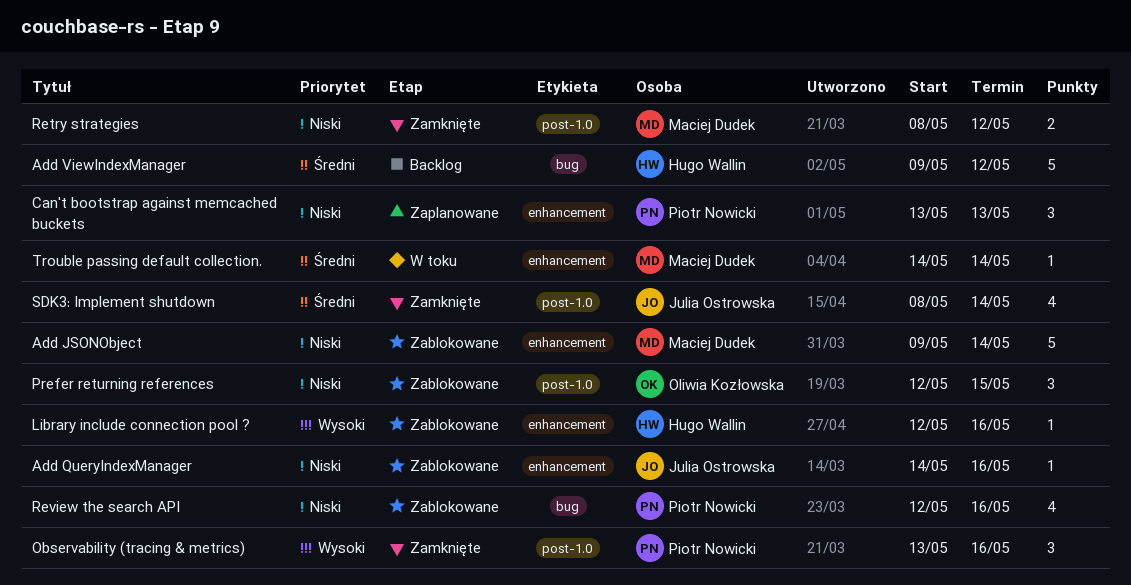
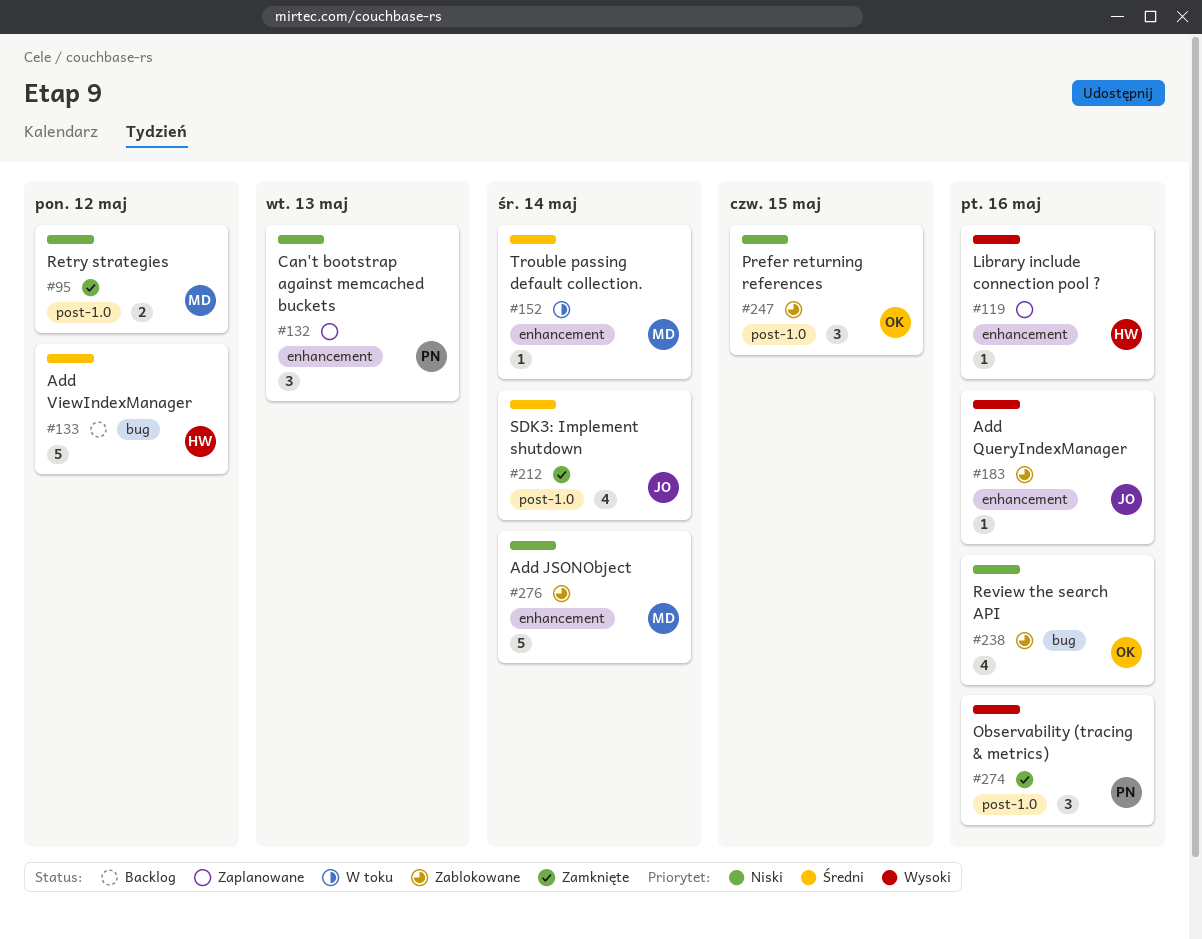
Add QueryIndexManager, priority: Niski -> Wysoki
Library include connection pool ?, status: Zablokowane -> Zaplanowane
Review the search API, owner: Piotr Nowicki -> Oliwia Kozłowska

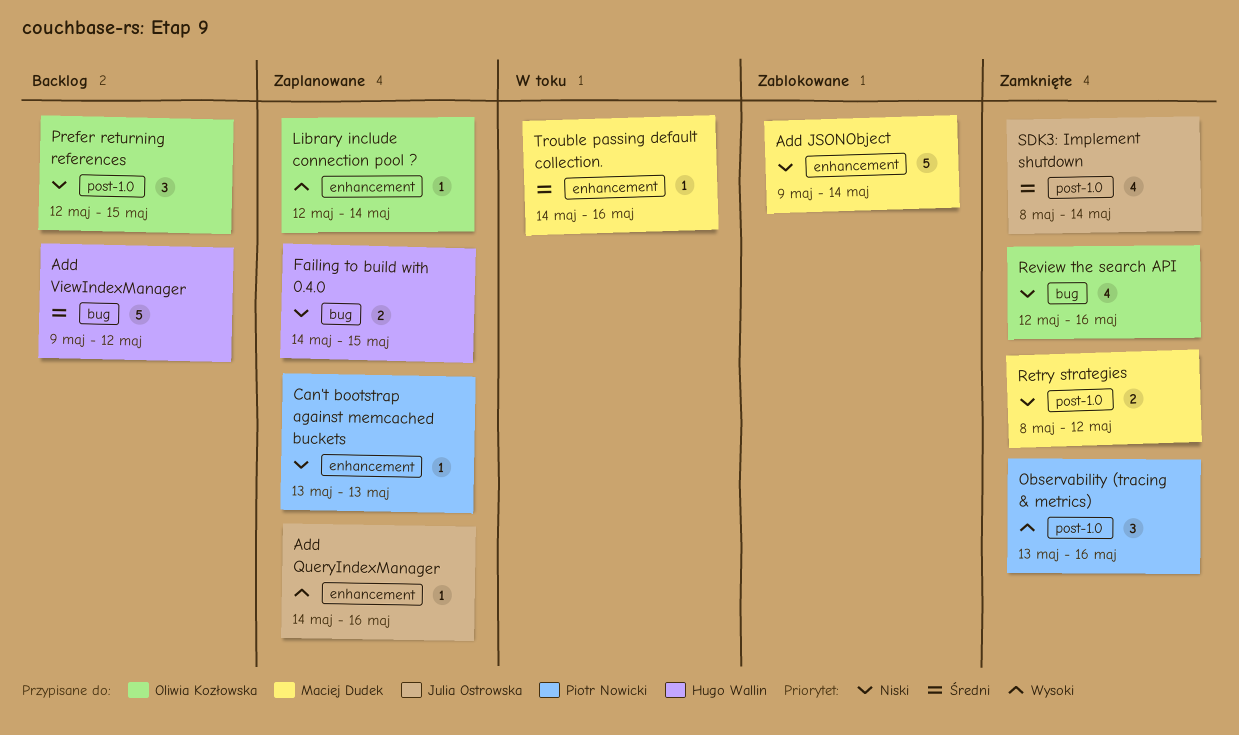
Add QueryIndexManager, status: Zablokowane -> Zaplanowane
Can't bootstrap against memcached buckets, estimate: 3 -> 1
Failing to build with 0.4.0: none -> present
Library include connection pool ?, owner: Hugo Wallin -> Oliwia Kozłowska
Library include connection pool ?, due: May 16 -> May 14
Prefer returning references, status: Zablokowane -> Backlog
Review the search API, status: Zablokowane -> Zamknięte
Trouble passing default collection., due: May 14 -> May 16

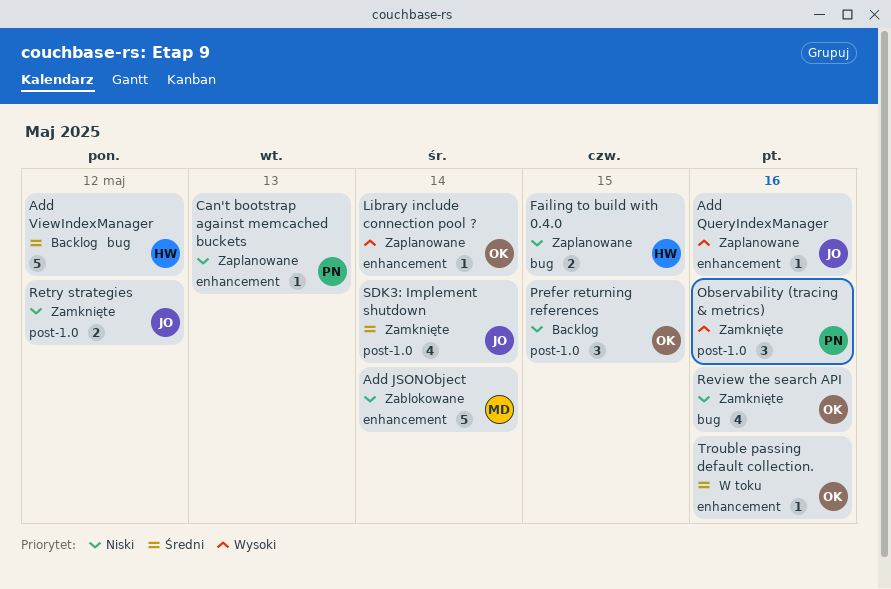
Retry strategies, owner: Maciej Dudek -> Julia Ostrowska
Trouble passing default collection., owner: Maciej Dudek -> Oliwia Kozłowska

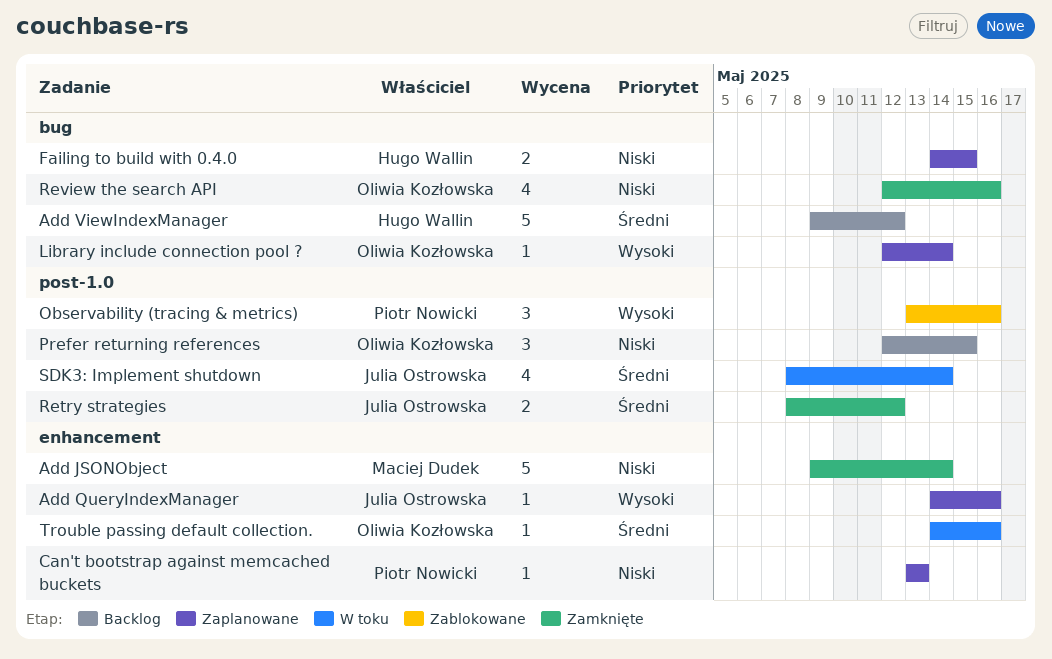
Add JSONObject, status: Zablokowane -> Zamknięte
Library include connection pool ?, label: enhancement -> bug
Observability (tracing & metrics), status: Zamknięte -> Zablokowane
Retry strategies, priority: Niski -> Średni
SDK3: Implement shutdown, status: Zamknięte -> W toku

